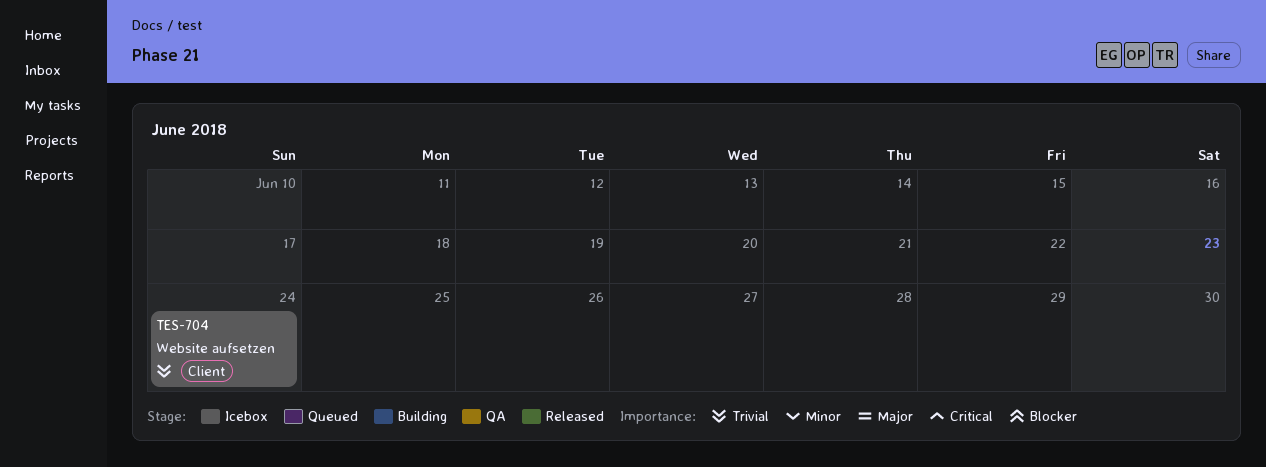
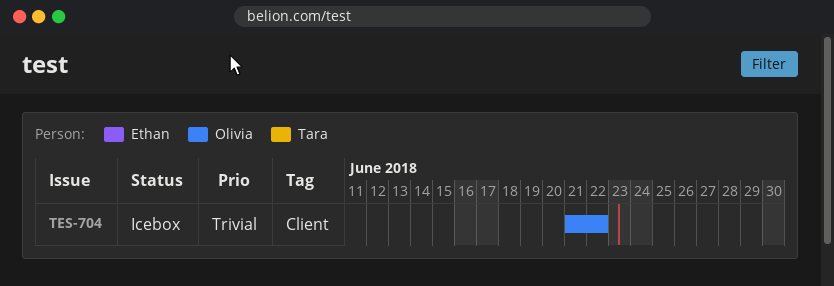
TES-704, due: Jun 24 -> Jun 22

